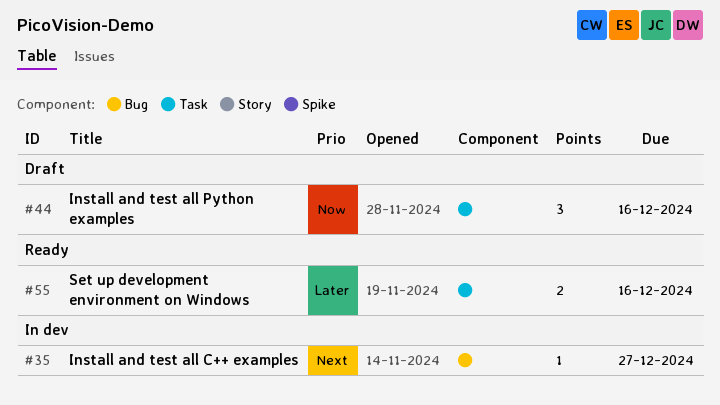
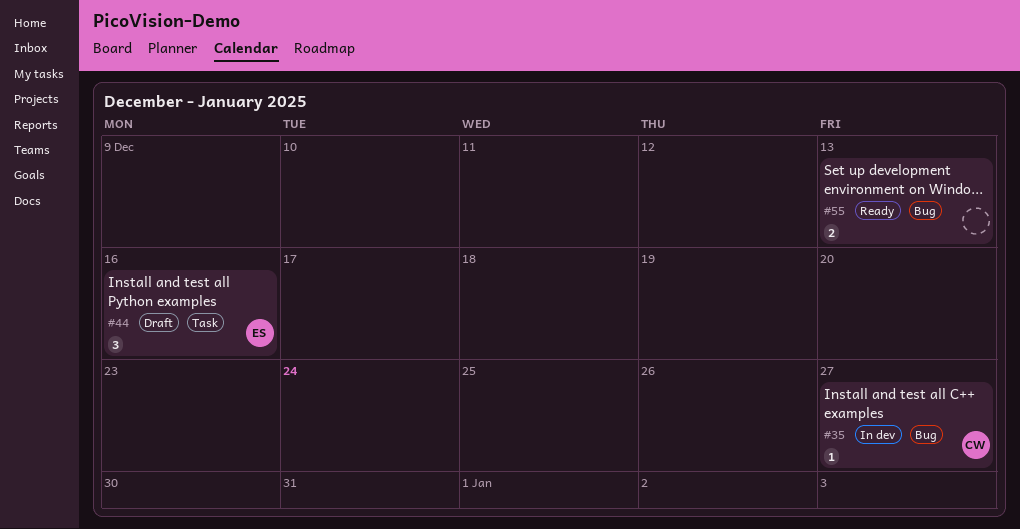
#55, label: Task -> Bug
#55, due: Dec 16 -> Dec 13

